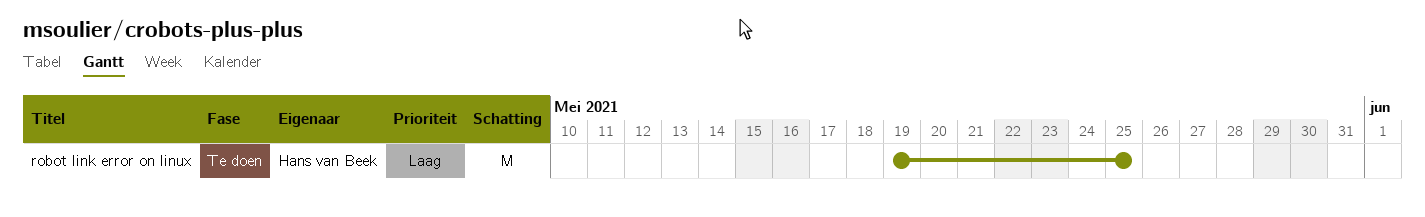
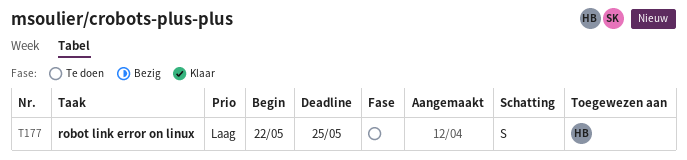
robot link error on linux, estimate: M -> S
robot link error on linux, start: May 19 -> May 22

